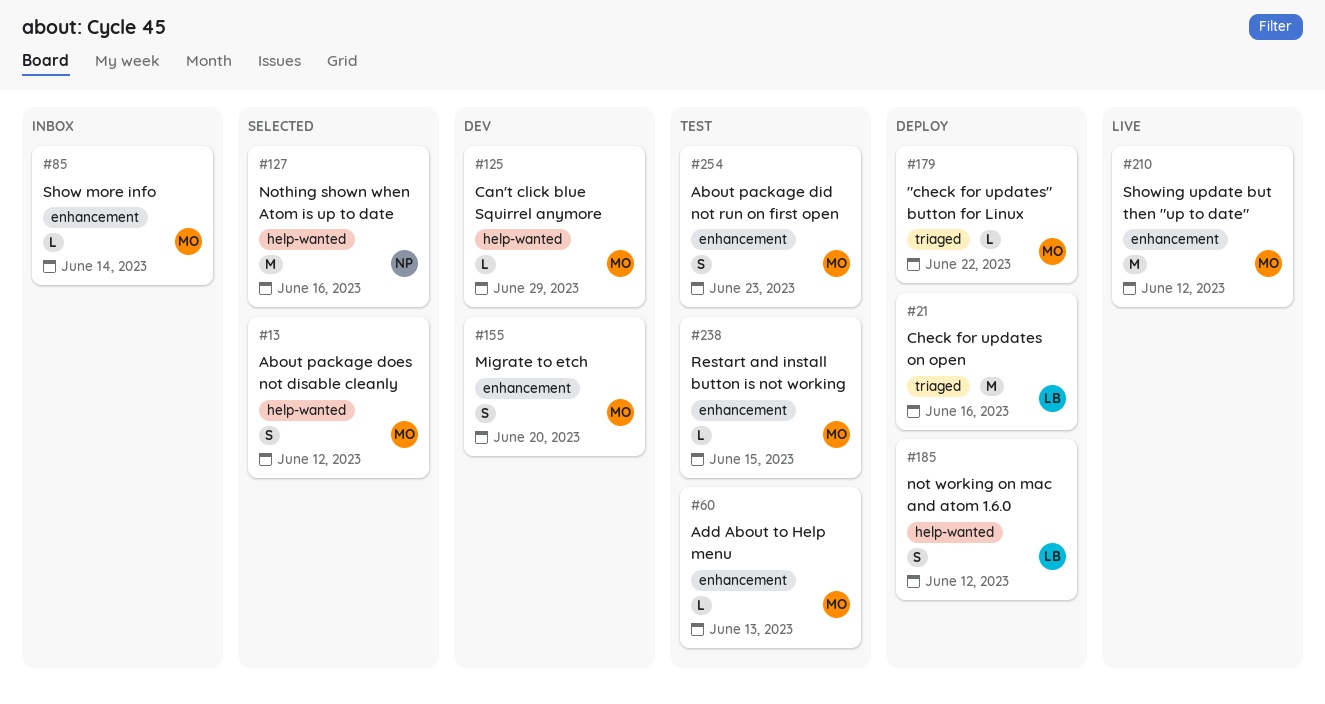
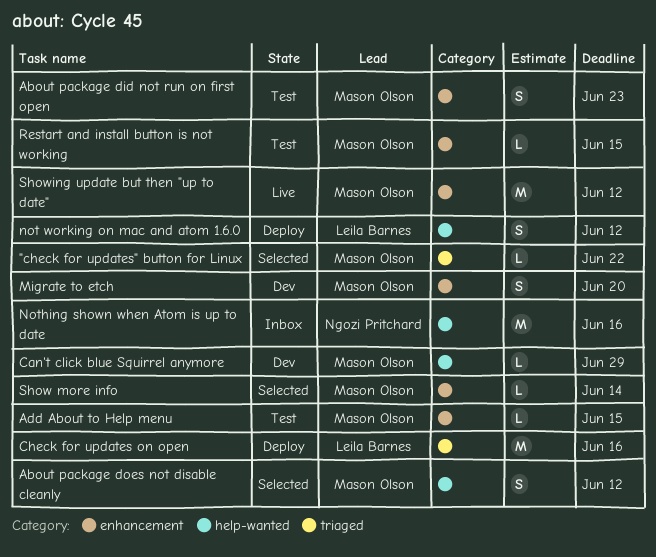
"check for updates" button for Linux, status: Deploy -> Selected
Add About to Help menu, due: Jun 13 -> Jun 15
Nothing shown when Atom is up to date, status: Selected -> Inbox
Show more info, status: Inbox -> Selected

